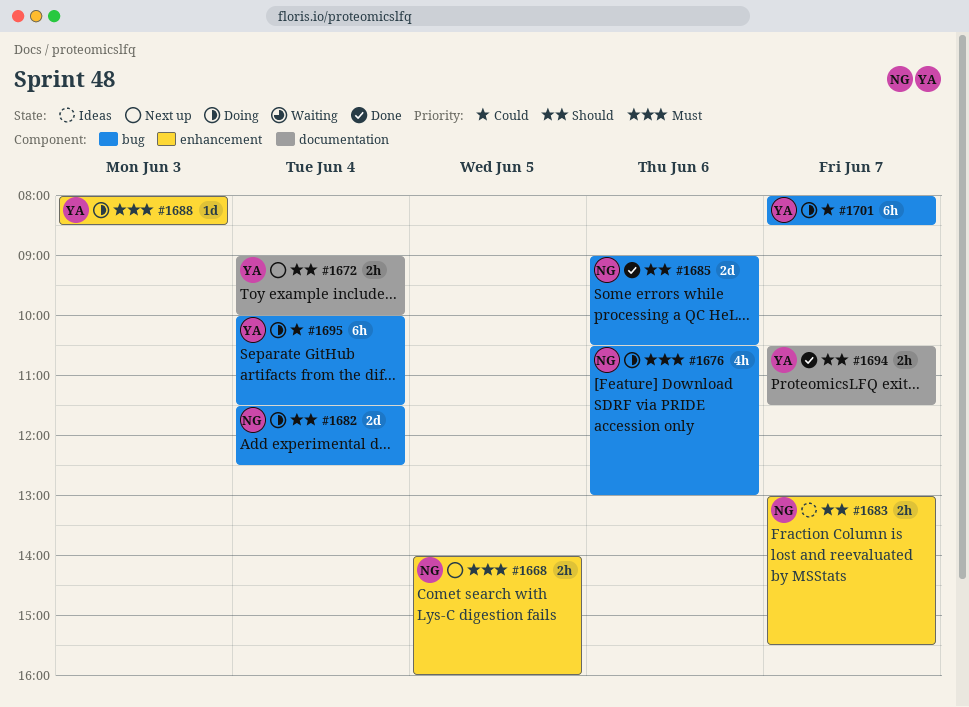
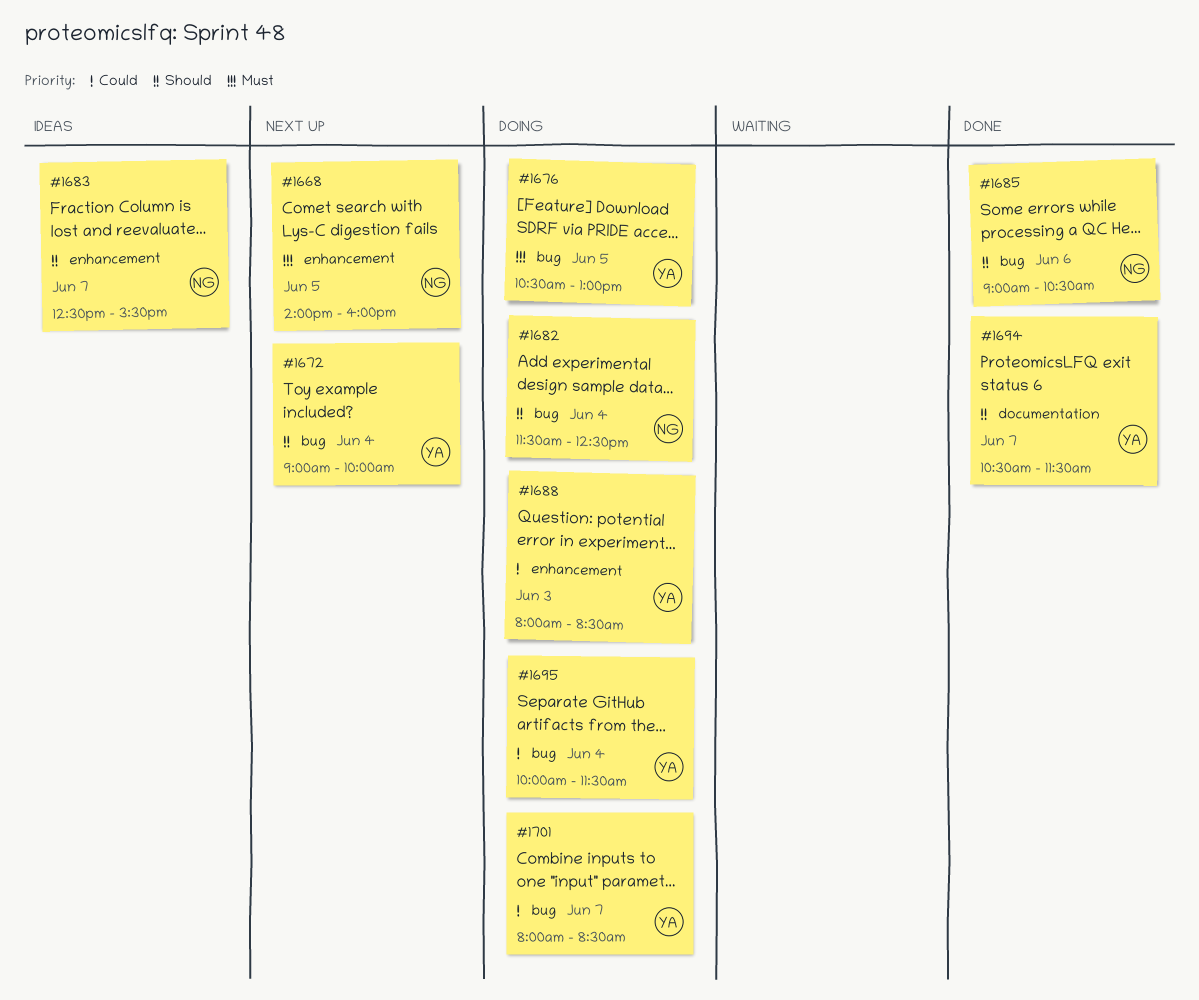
#1672, label: documentation -> bug
#1676, owner: NG -> YA
#1676, day: Jun 6 -> Jun 5
#1683, begins: 13:00 -> 12:30
#1688, priority: Must -> Could

